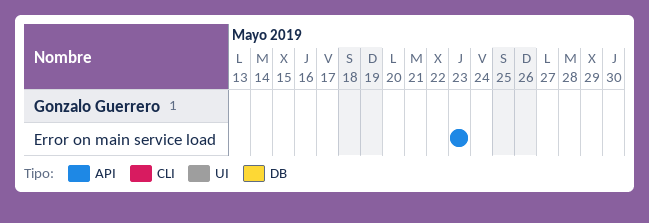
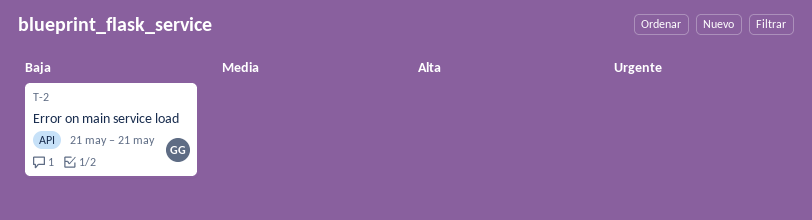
Error on main service load, start: May 23 -> May 21
Error on main service load, due: May 23 -> May 21

